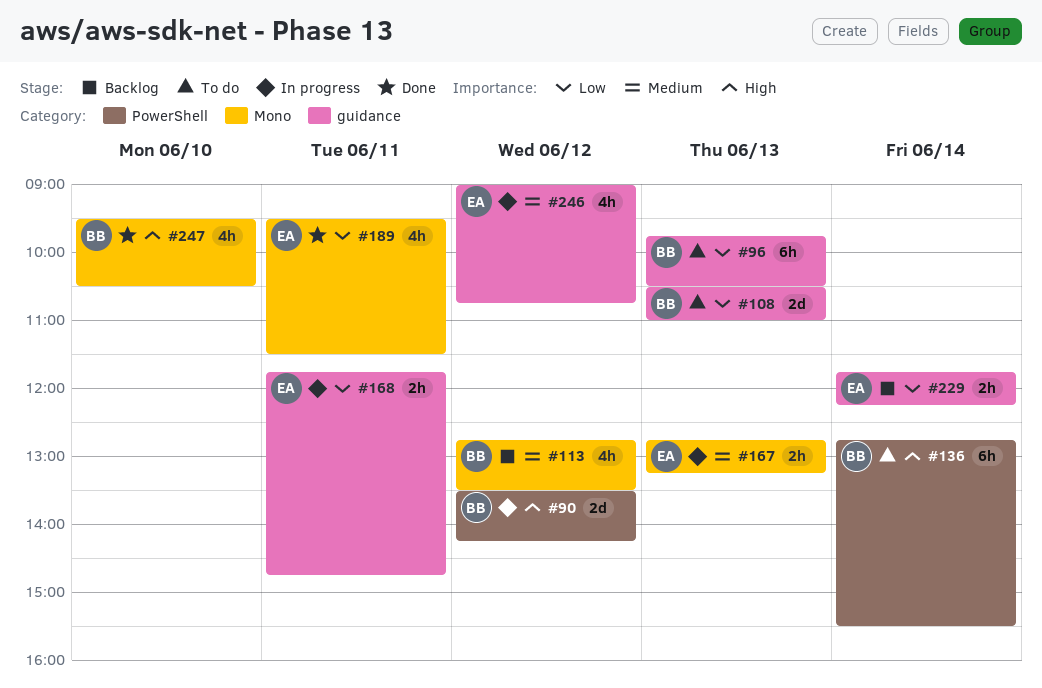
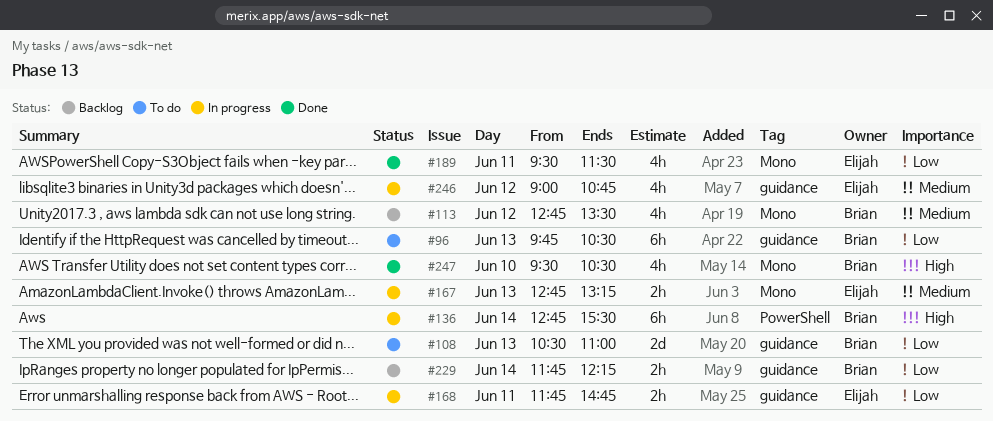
#90: present -> none
#136, status: To do -> In progress
#229, owner: Elijah -> Brian

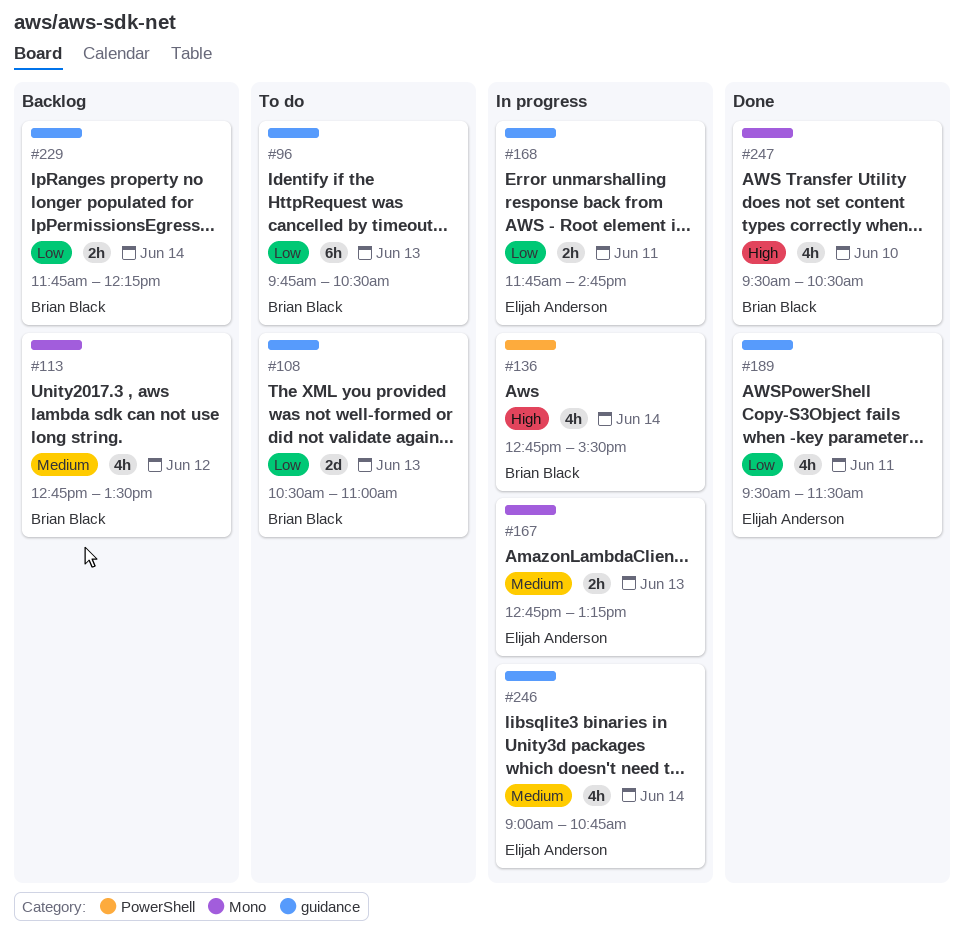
#136, estimate: 6h -> 4h
#189, label: Mono -> guidance
#246, day: Jun 12 -> Jun 14

